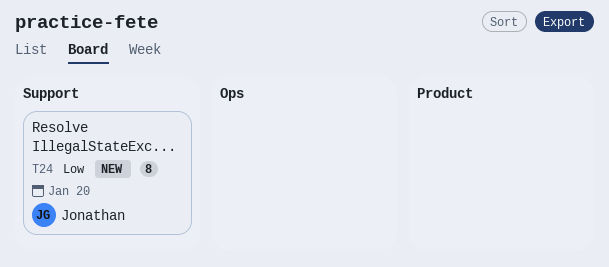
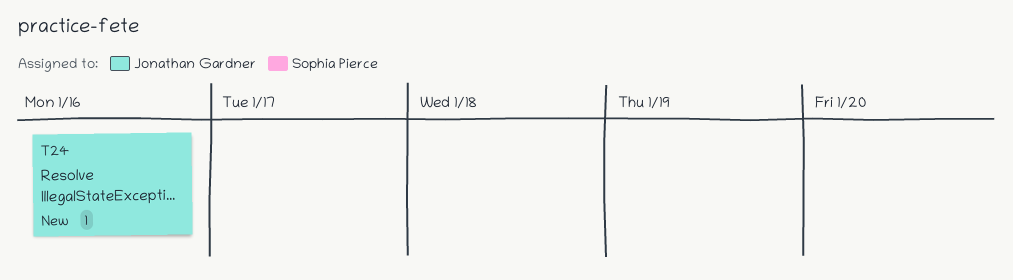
T24, estimate: 8 -> 1
T24, due: Jan 20 -> Jan 16

